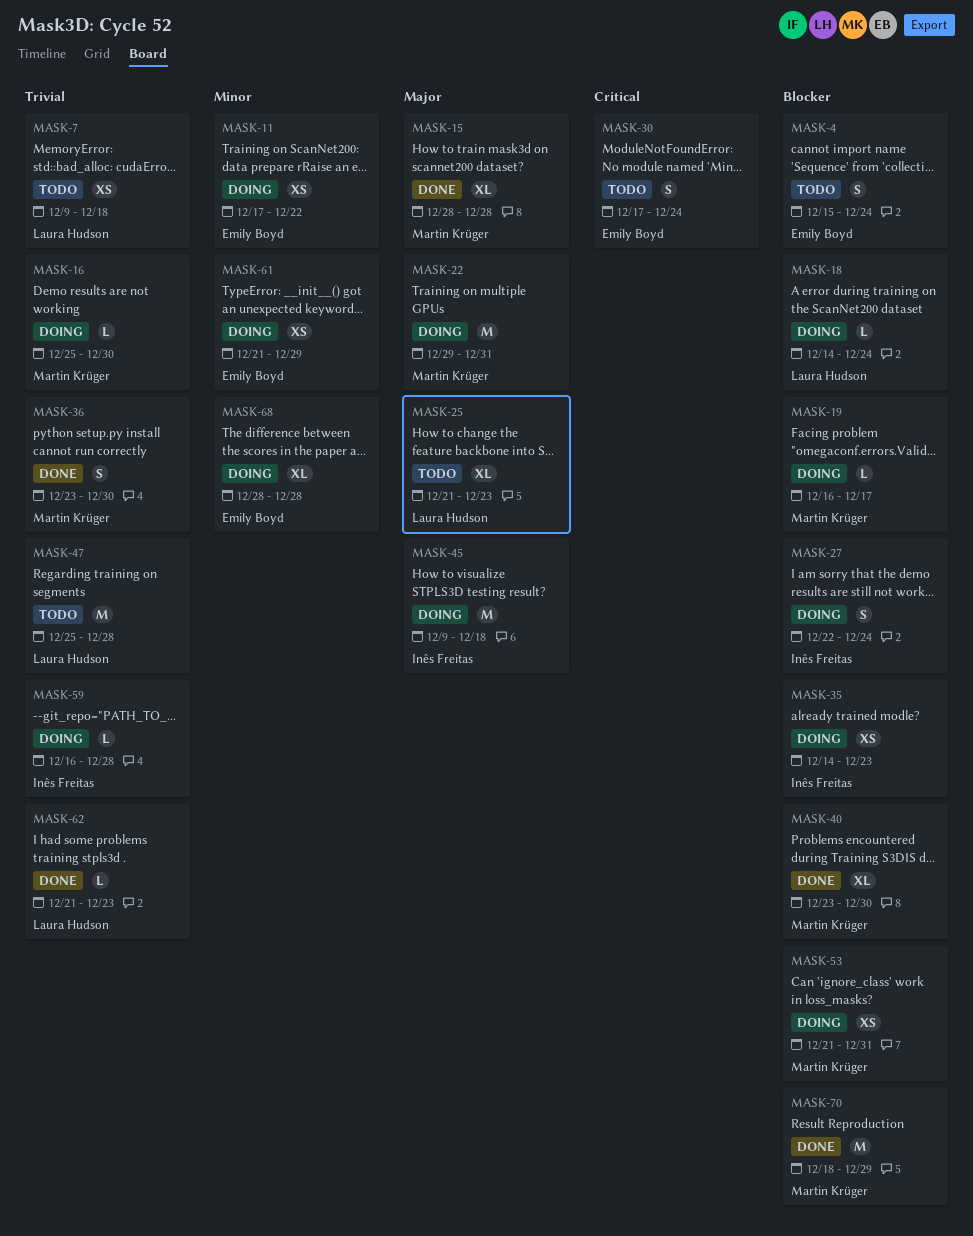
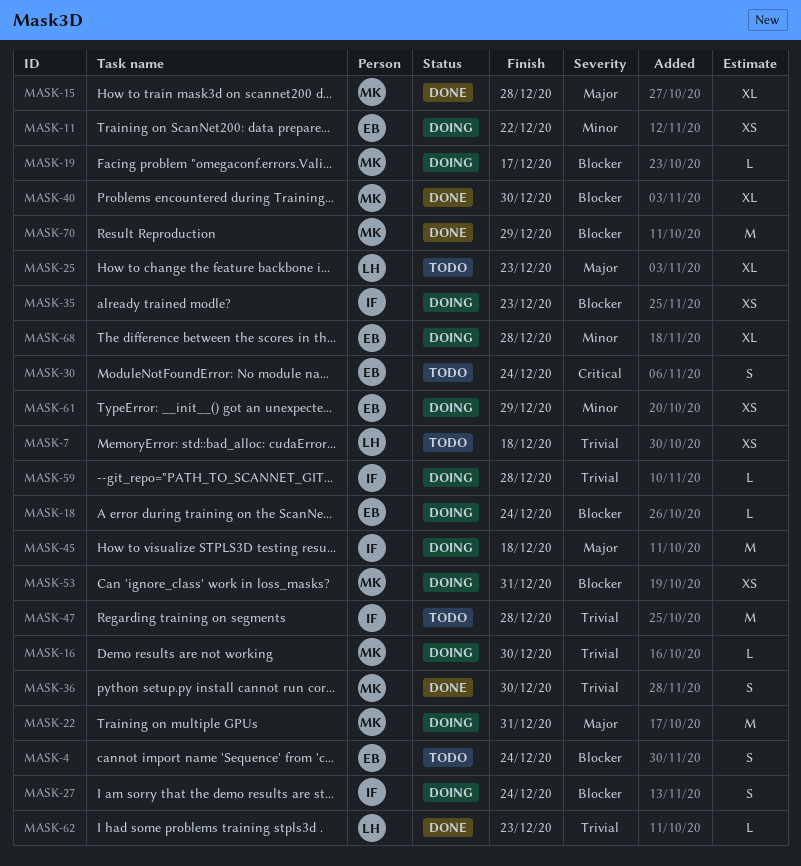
MASK-18, owner: Laura Hudson -> Emily Boyd
MASK-47, owner: Laura Hudson -> Inês Freitas

